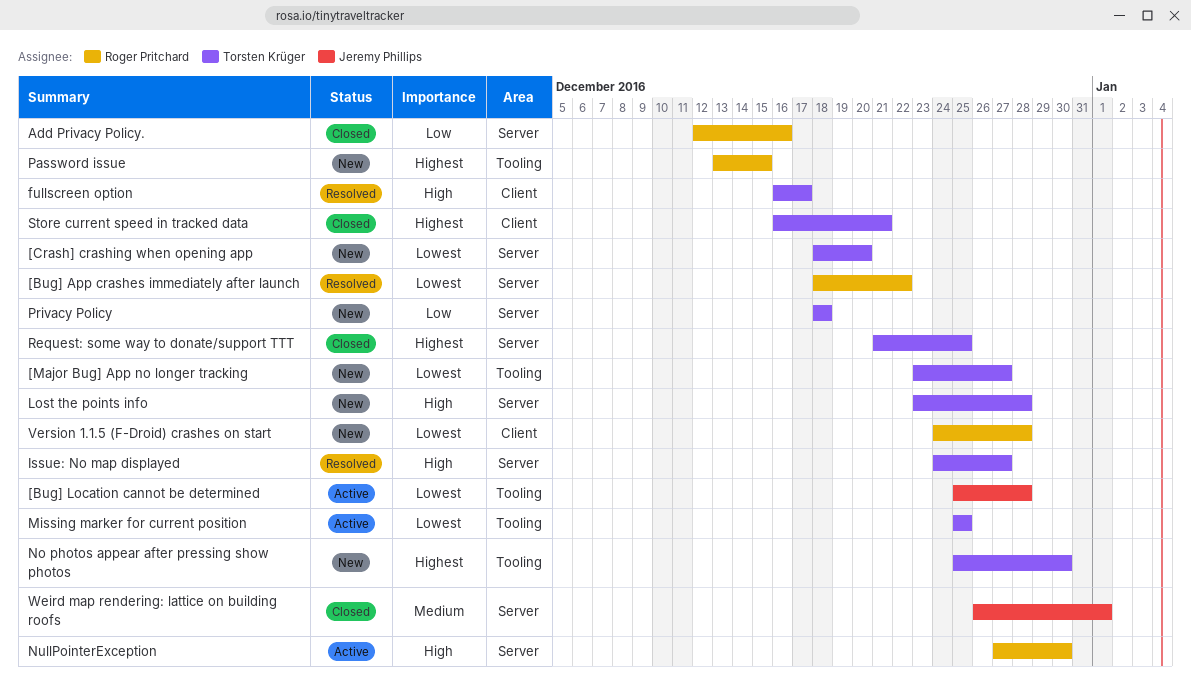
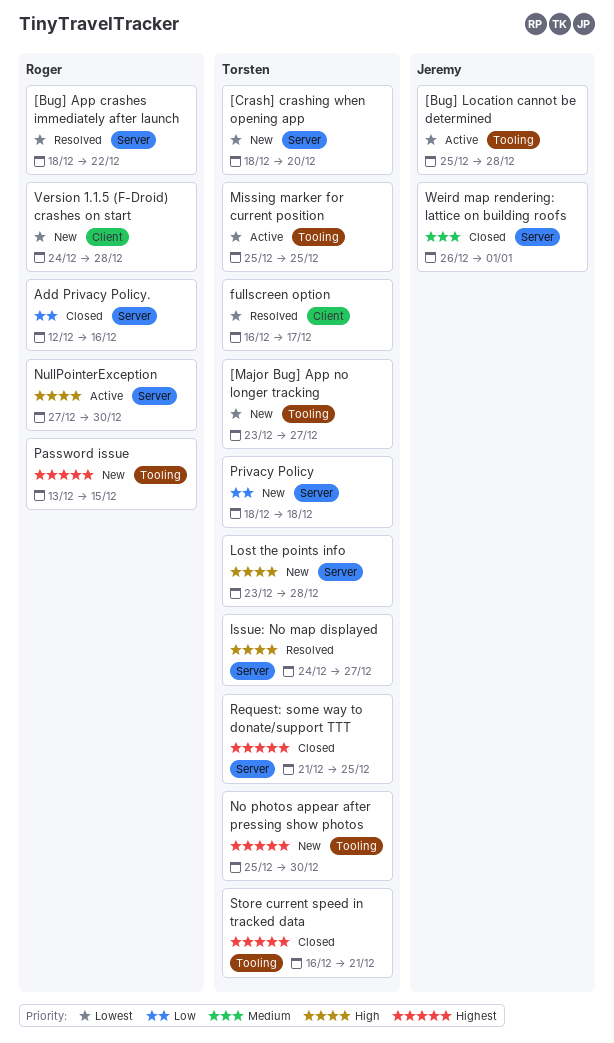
fullscreen option, priority: High -> Lowest
Store current speed in tracked data, label: Client -> Tooling

